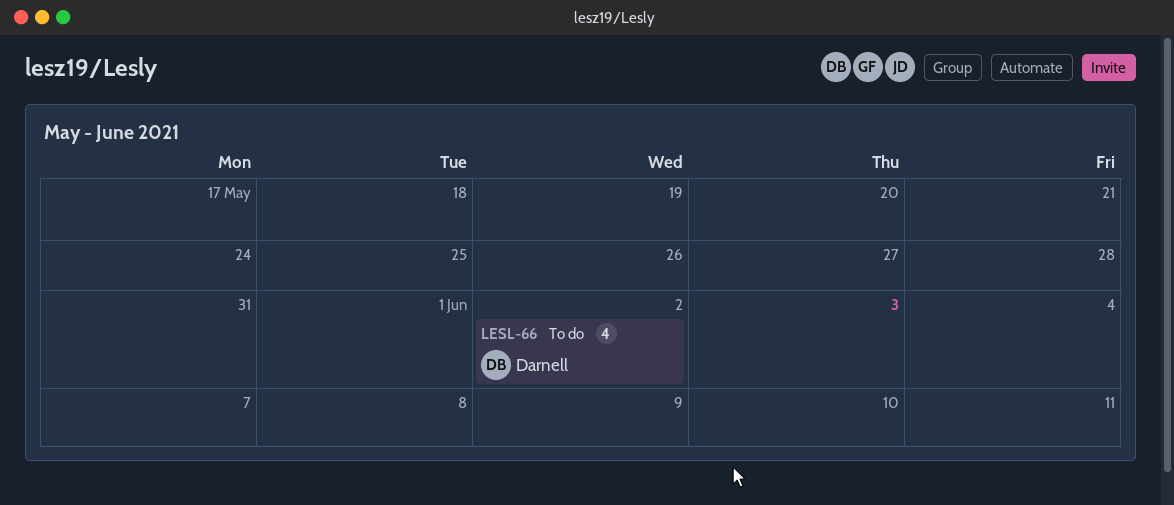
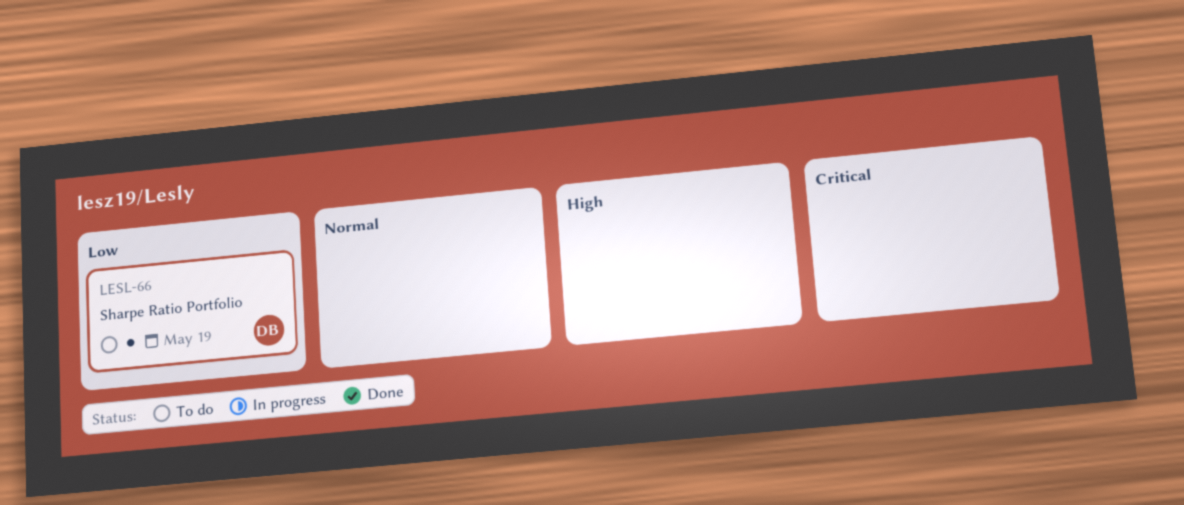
LESL-66, estimate: 4 -> 1
LESL-66, due: Jun 2 -> May 19

